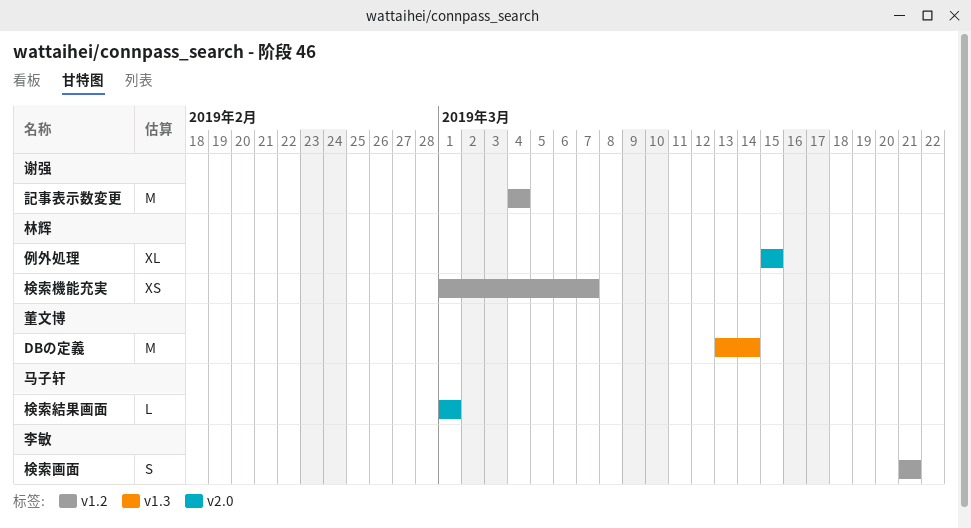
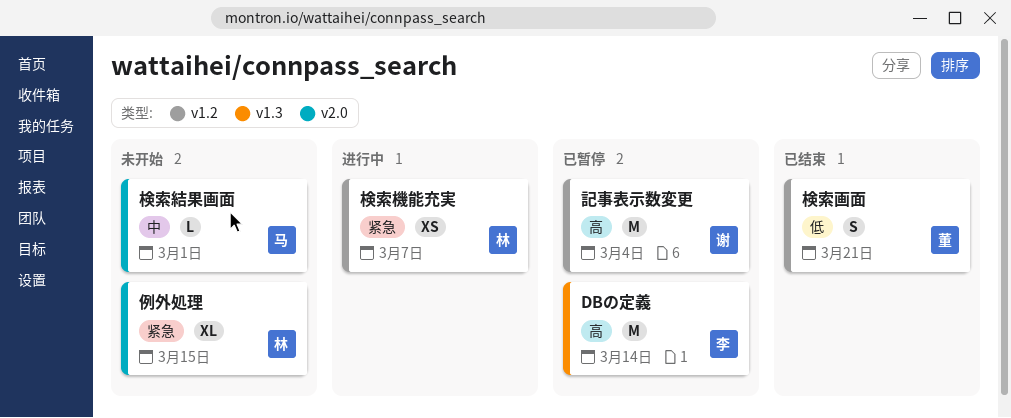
DBの定義, owner: 董文博 -> 李敏
検索画面, owner: 李敏 -> 董文博

